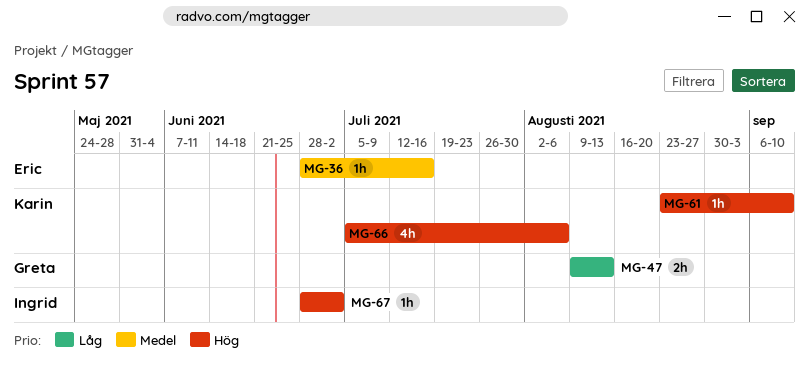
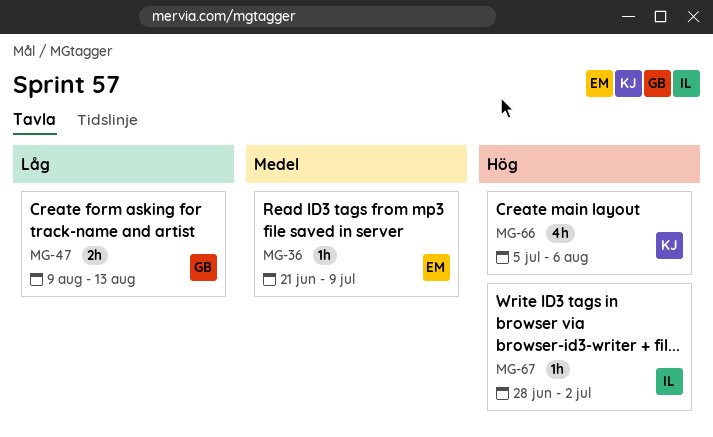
MG-36, start: Jun 28 -> Jun 21
MG-36, due: Jul 16 -> Jul 9
MG-61: present -> none

